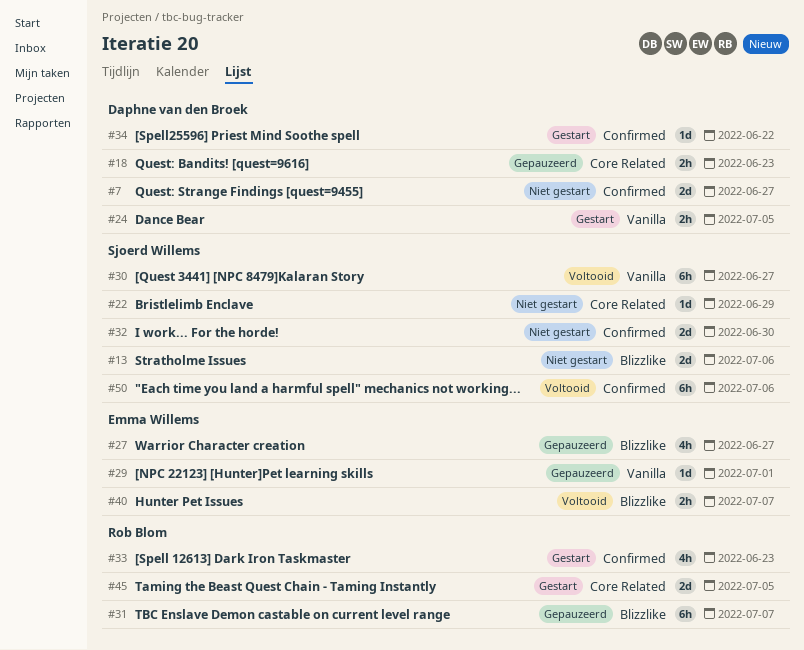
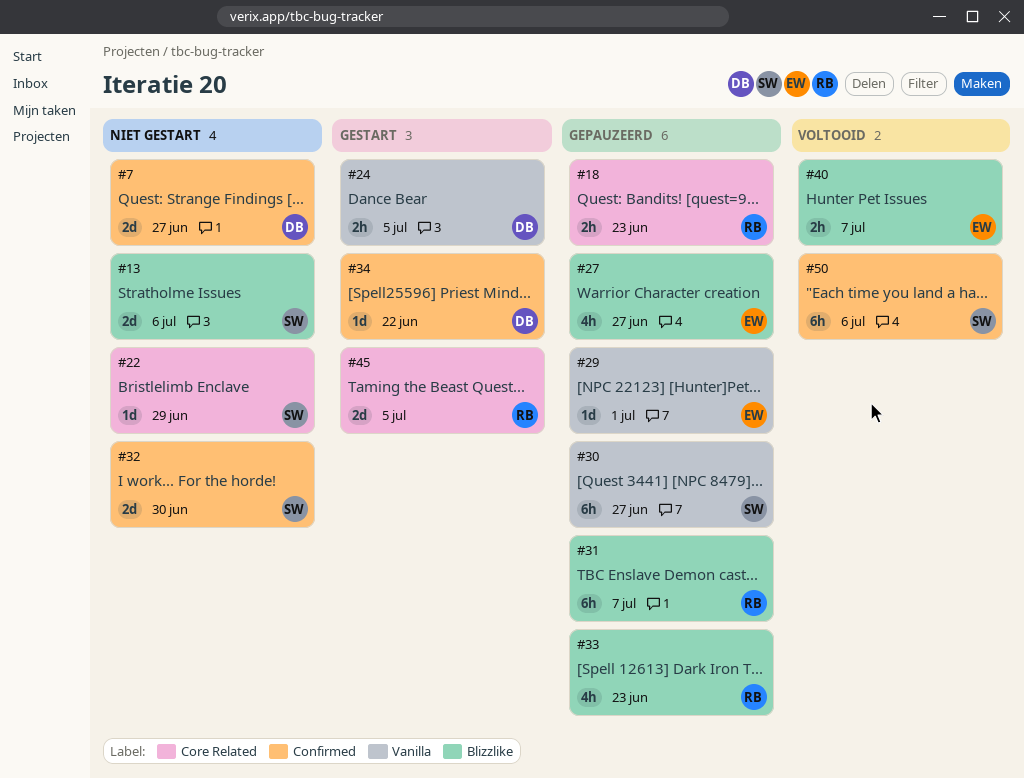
#18, owner: Daphne van den Broek -> Rob Blom
#30, status: Voltooid -> Gepauzeerd
#33, status: Gestart -> Gepauzeerd
#33, label: Confirmed -> Blizzlike

